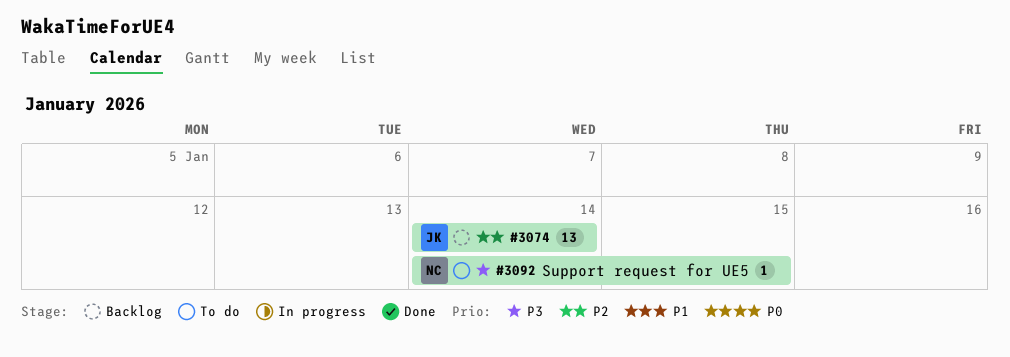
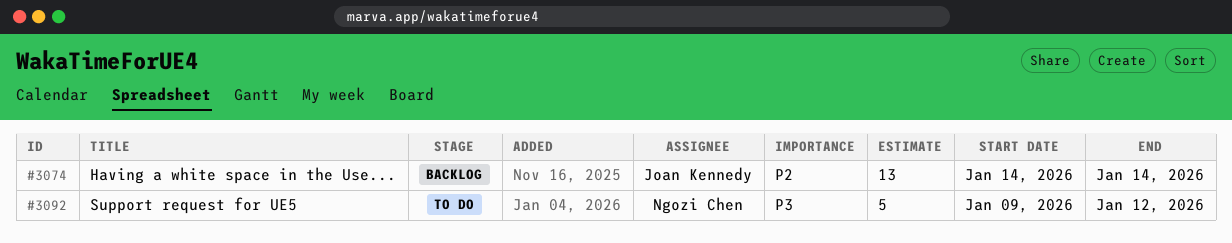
#3092, estimate: 1 -> 5
#3092, start: Jan 14 -> Jan 9
#3092, due: Jan 15 -> Jan 12

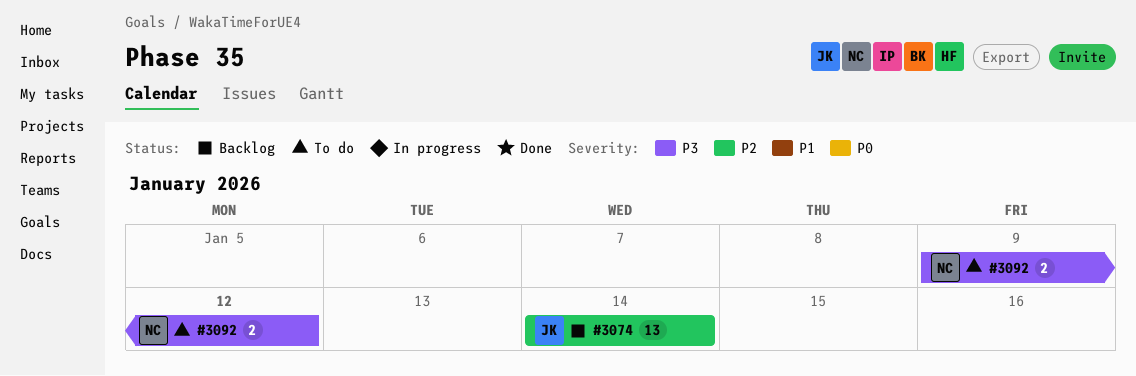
#3092, estimate: 5 -> 2

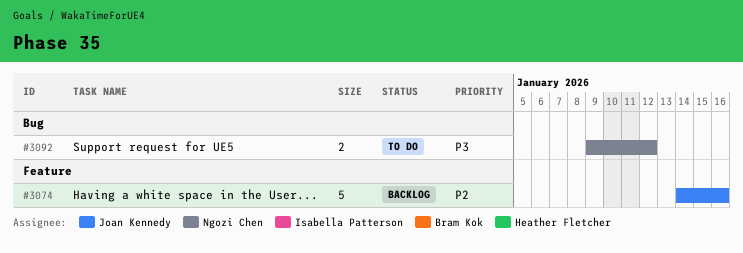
#3074, estimate: 13 -> 5
#3074, due: Jan 14 -> Jan 16

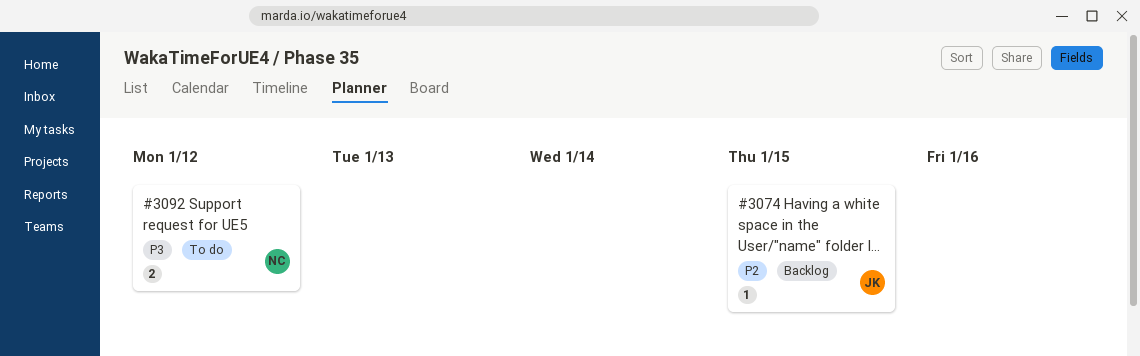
#3074, estimate: 5 -> 1
#3074, due: Jan 16 -> Jan 15

